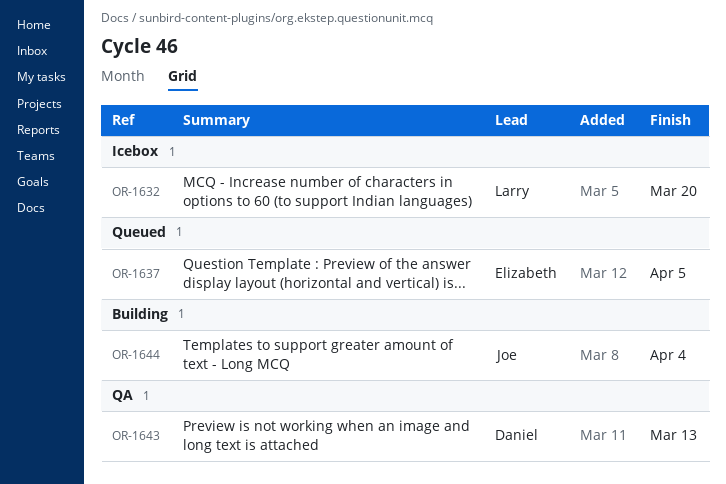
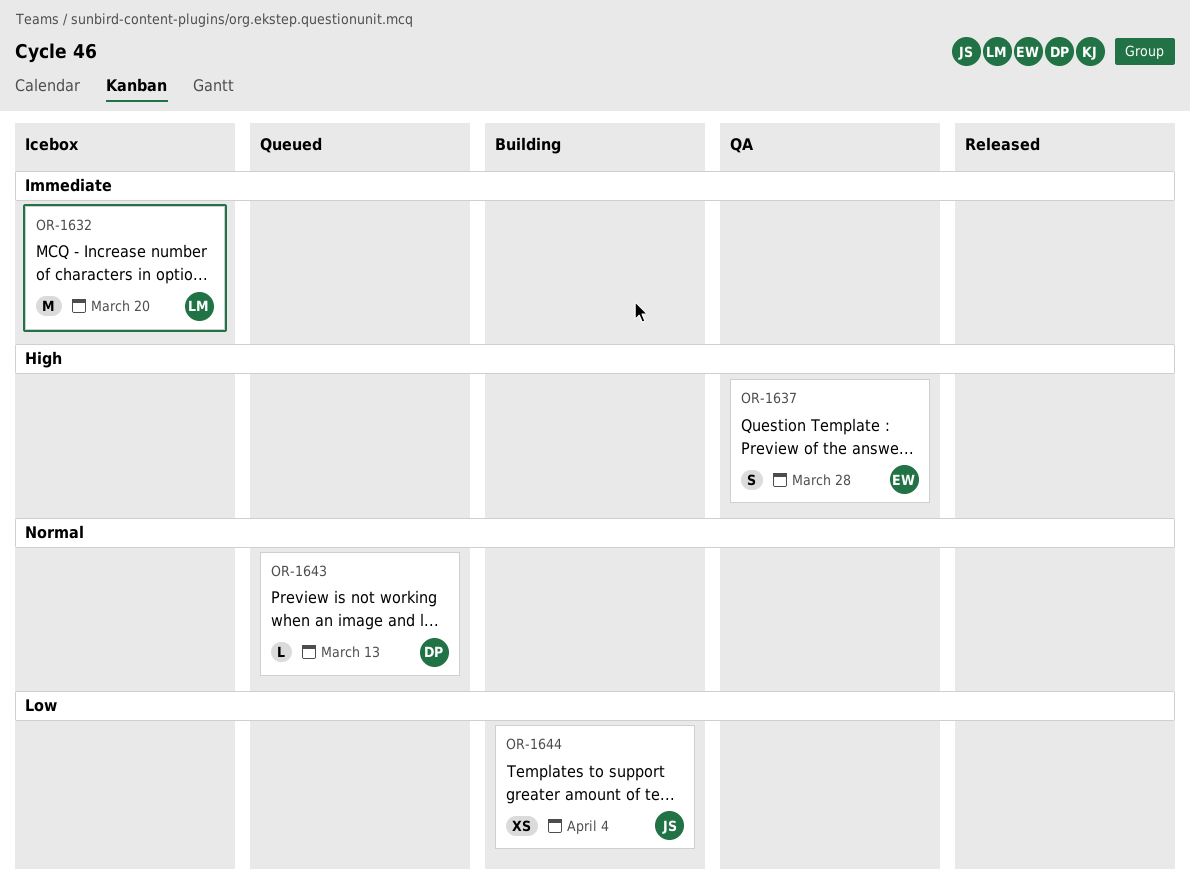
OR-1637, status: Queued -> QA
OR-1637, due: Apr 5 -> Mar 28
OR-1643, status: QA -> Queued

